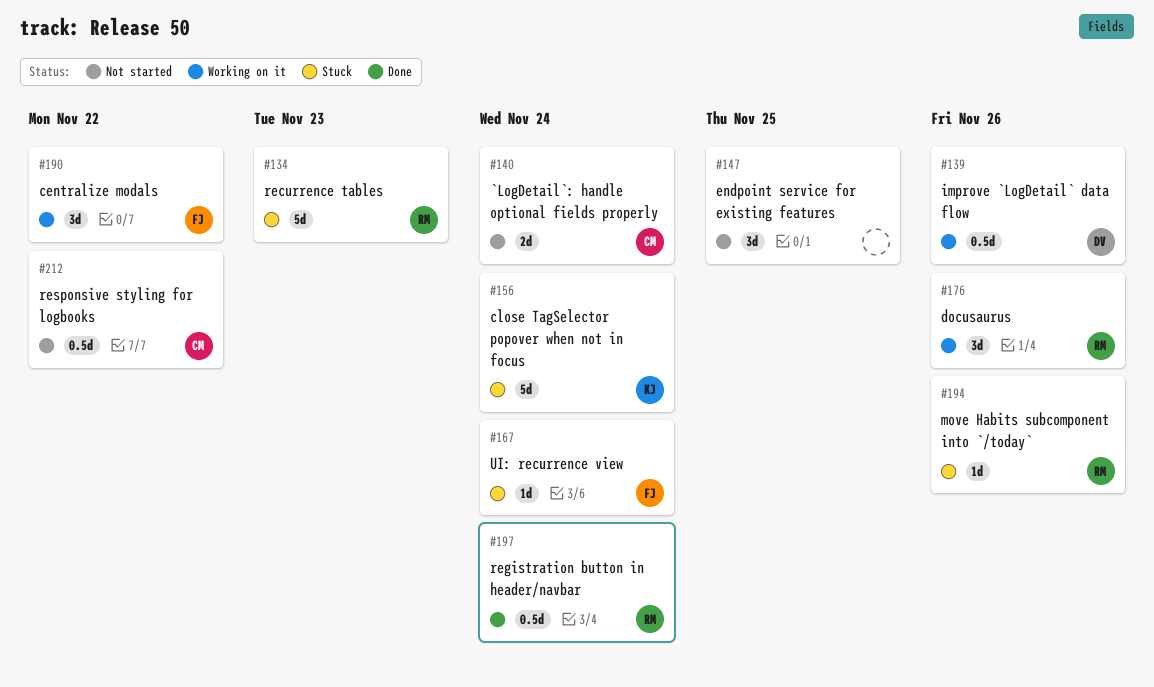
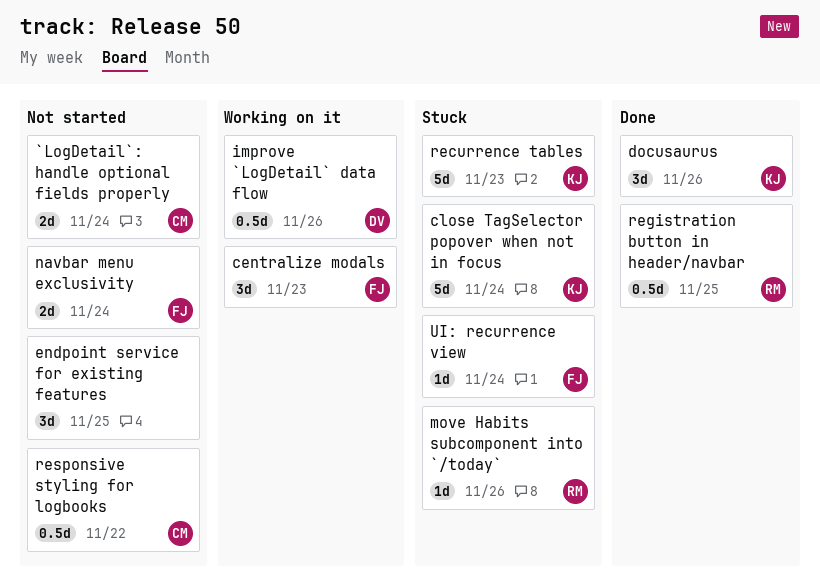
centralize modals, due: Nov 22 -> Nov 23
docusaurus, status: Working on it -> Done
docusaurus, owner: RM -> KJ
navbar menu exclusivity: none -> present
recurrence tables, owner: RM -> KJ
registration button in header/navbar, due: Nov 24 -> Nov 25

